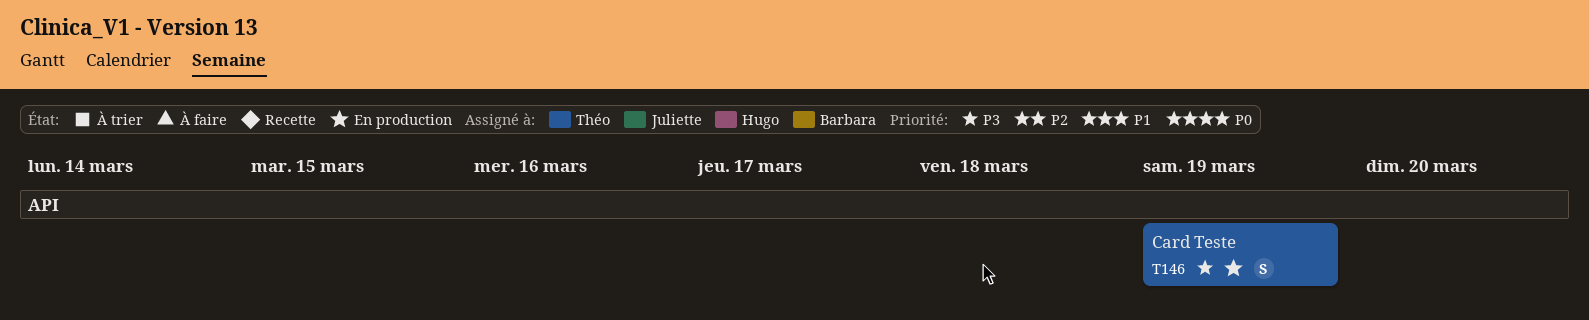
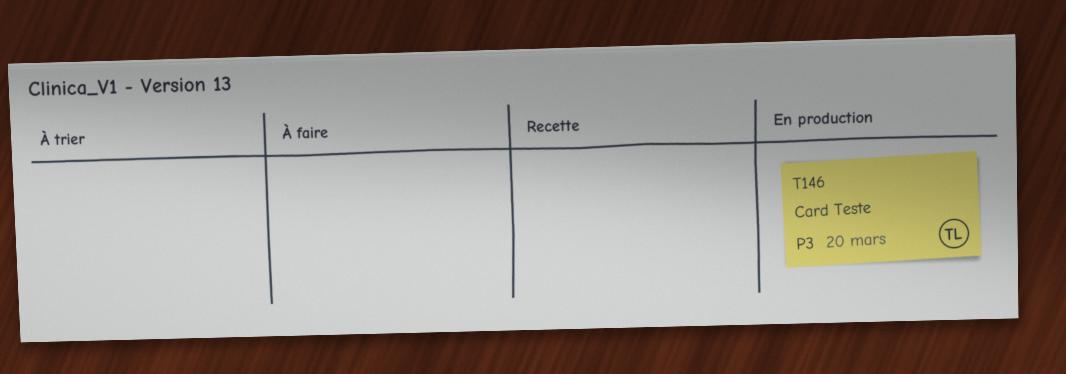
T146, due: Mar 19 -> Mar 20

